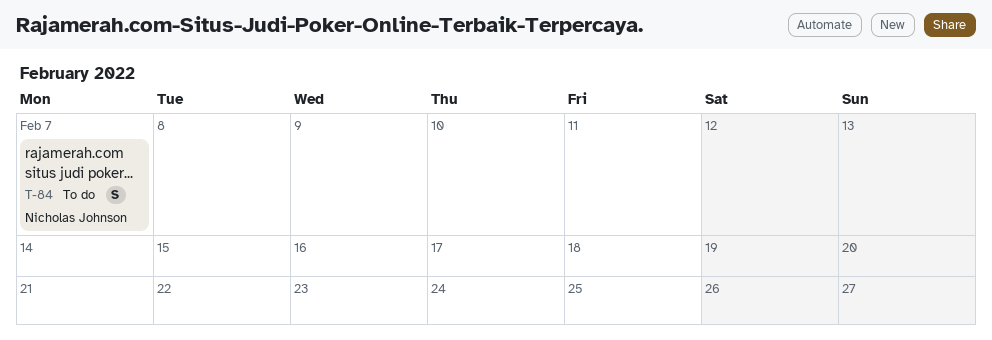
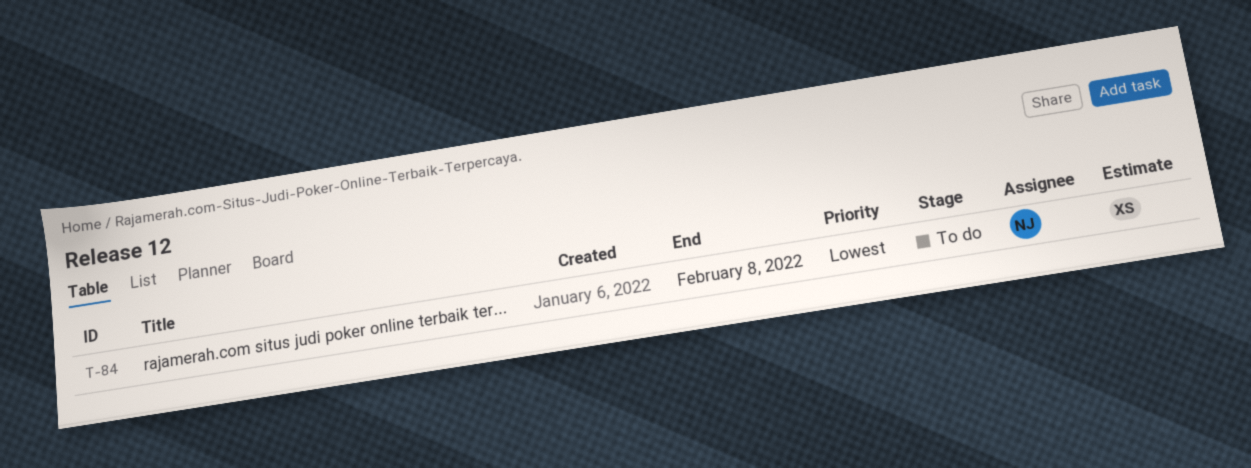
T-84, estimate: S -> XS
T-84, due: Feb 7 -> Feb 8

